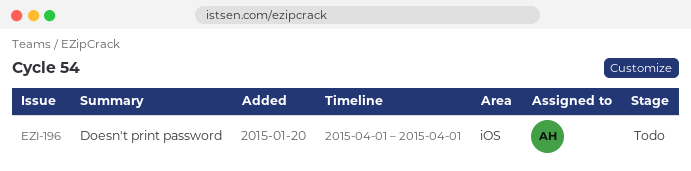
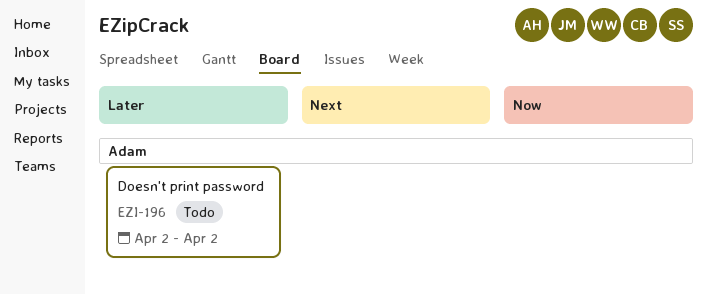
EZI-196, start: Apr 1 -> Apr 2
EZI-196, due: Apr 1 -> Apr 2

